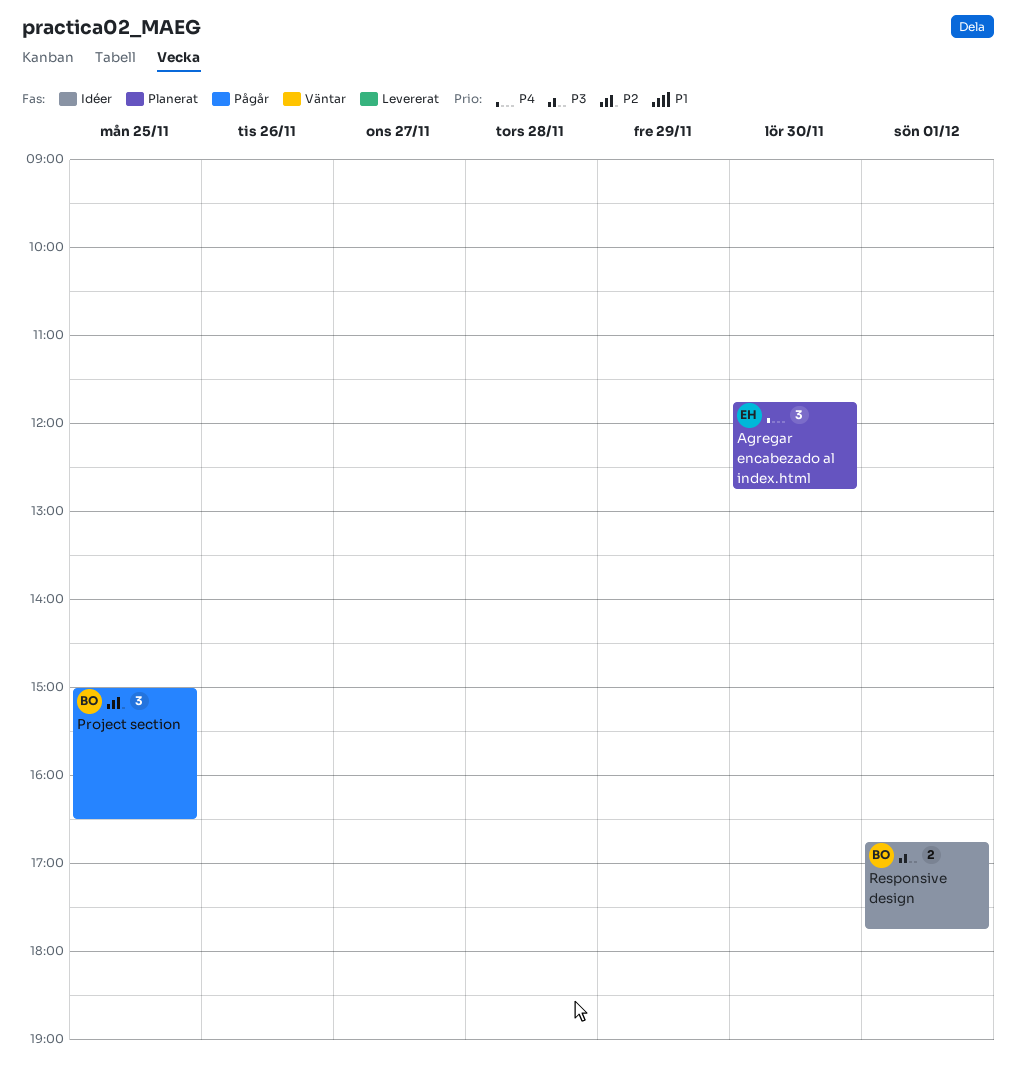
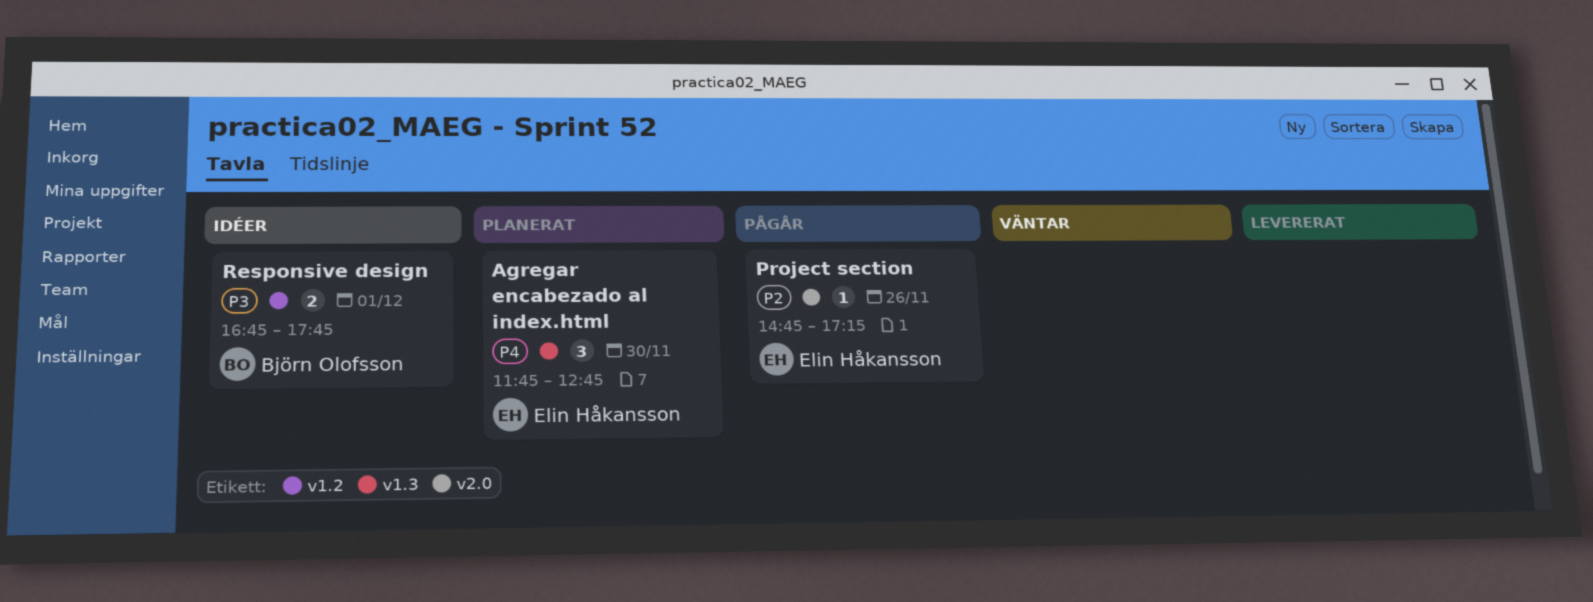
Project section, owner: Björn Olofsson -> Elin Håkansson
Project section, estimate: 3 -> 1
Project section, day: Nov 25 -> Nov 26
Project section, begins: 15:00 -> 14:45
Project section, ends: 16:30 -> 17:15

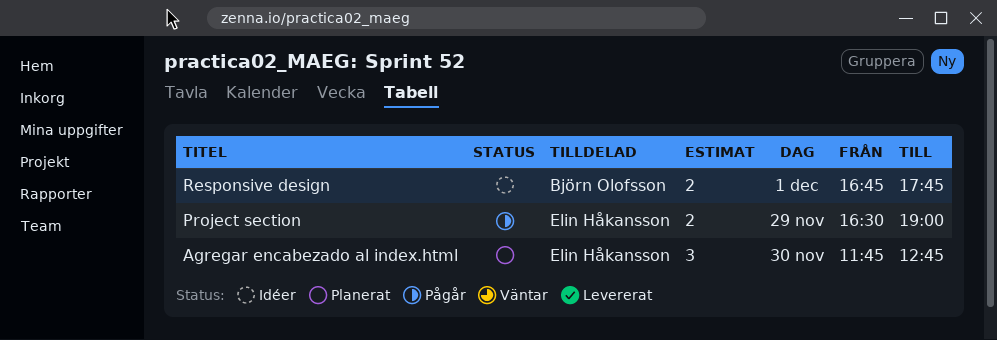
Project section, estimate: 1 -> 2
Project section, day: Nov 26 -> Nov 29
Project section, begins: 14:45 -> 16:30
Project section, ends: 17:15 -> 19:00

